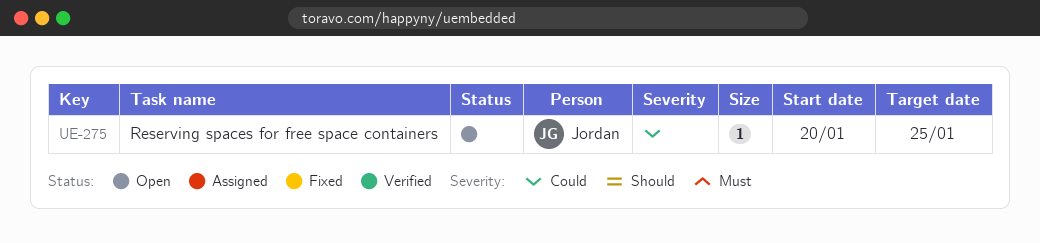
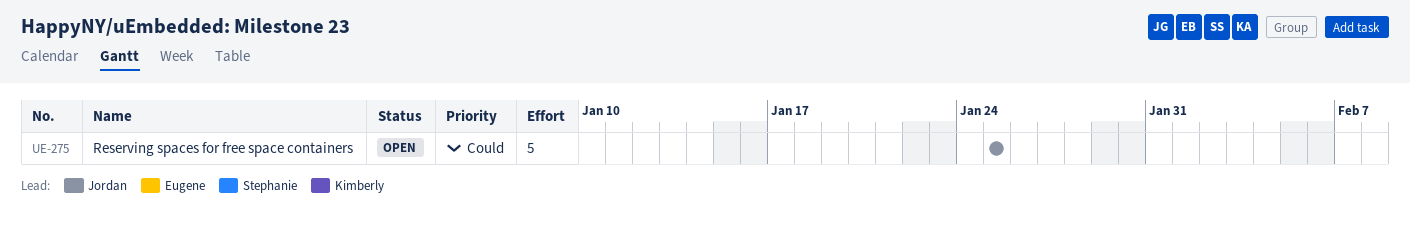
UE-275, estimate: 1 -> 5
UE-275, start: Jan 20 -> Jan 25

